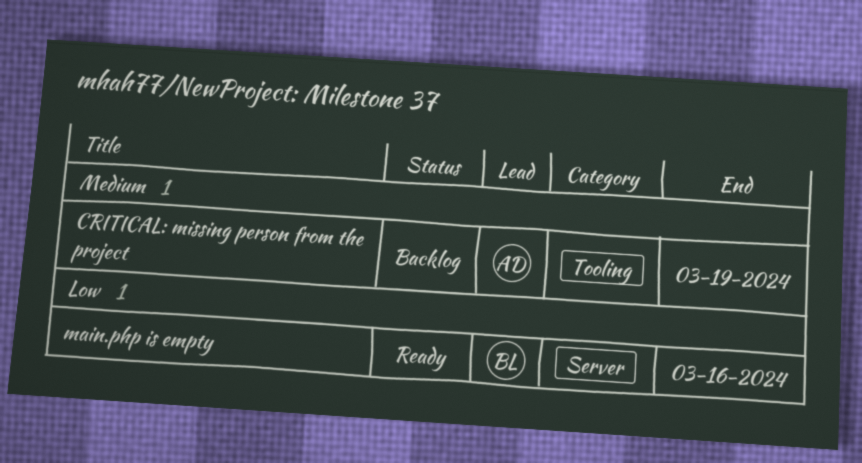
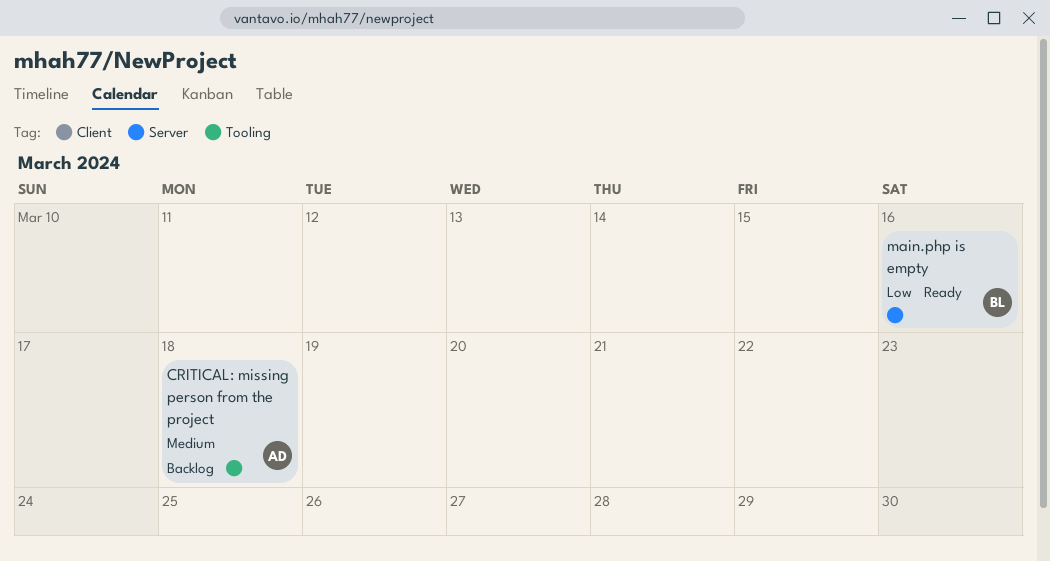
CRITICAL: missing person from the project, due: Mar 19 -> Mar 18

